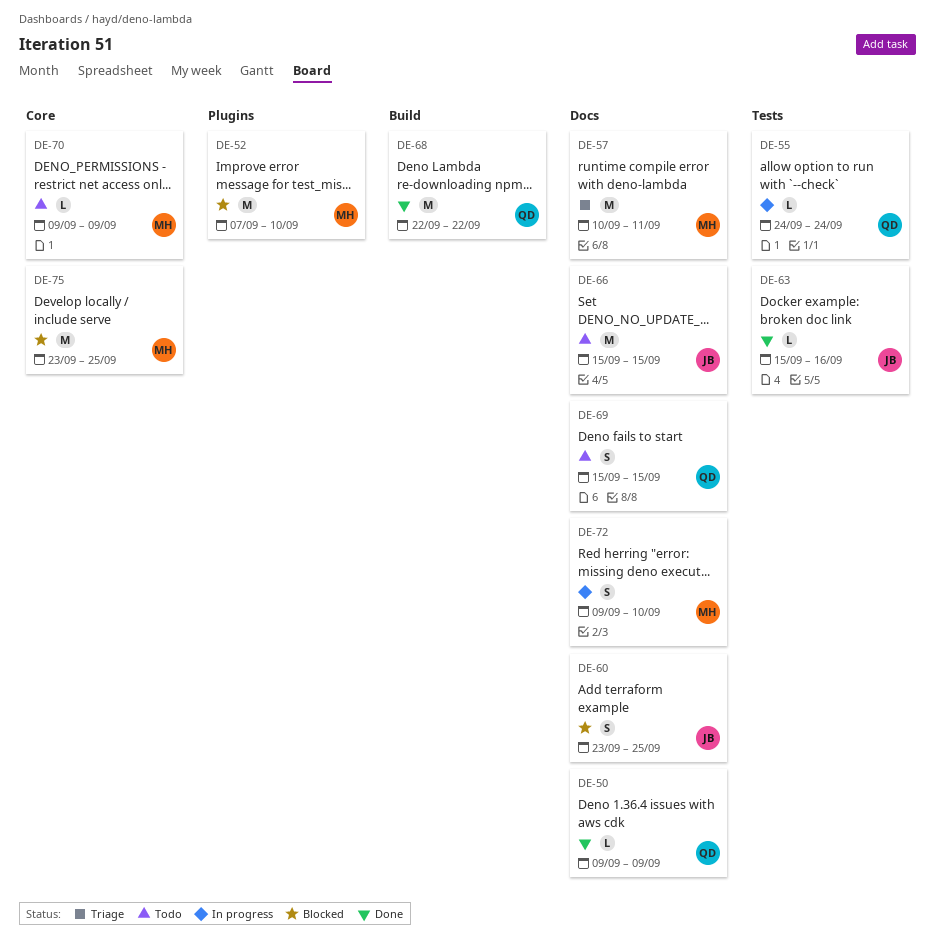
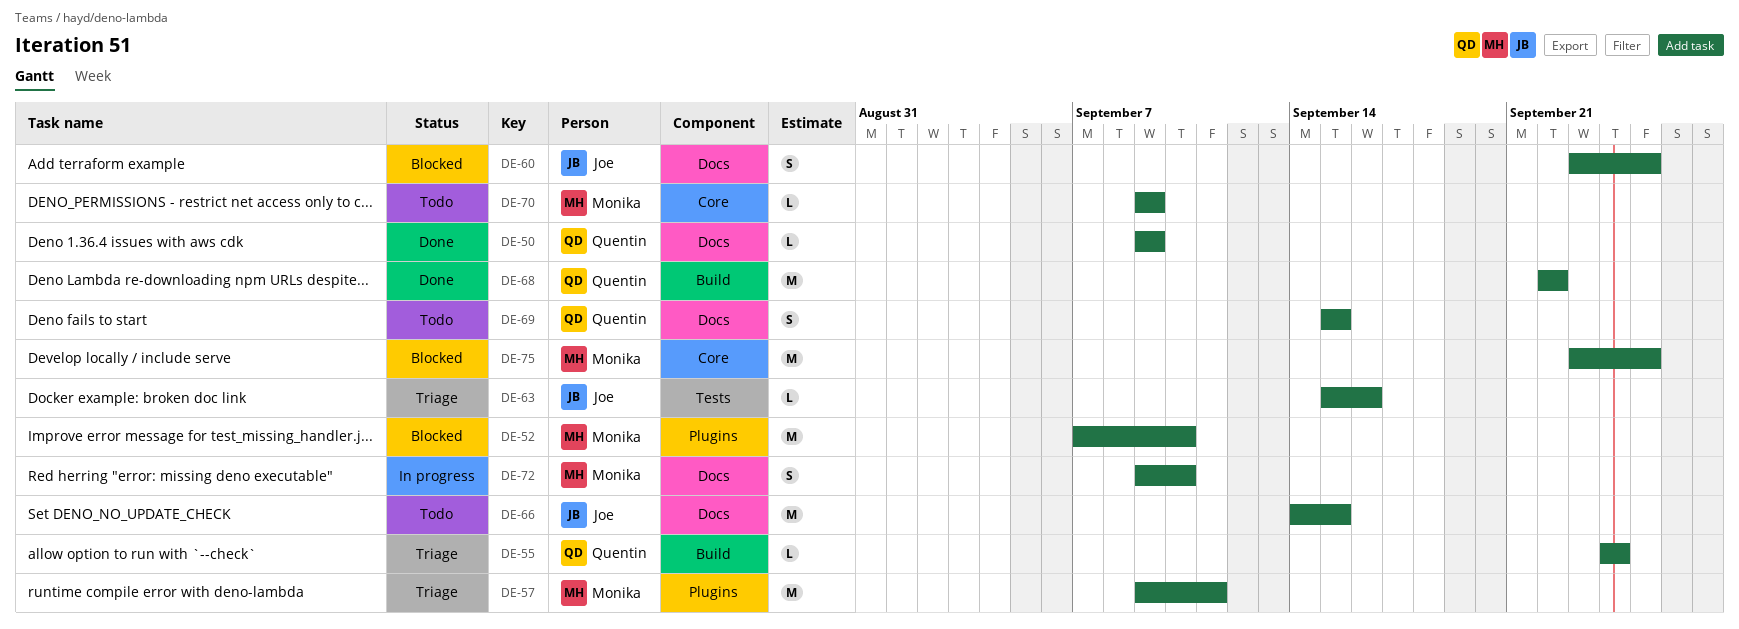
DE-55, status: In progress -> Triage
DE-55, label: Tests -> Build
DE-57, label: Docs -> Plugins
DE-57, start: Sep 10 -> Sep 9
DE-63, status: Done -> Triage
DE-66, start: Sep 15 -> Sep 14

